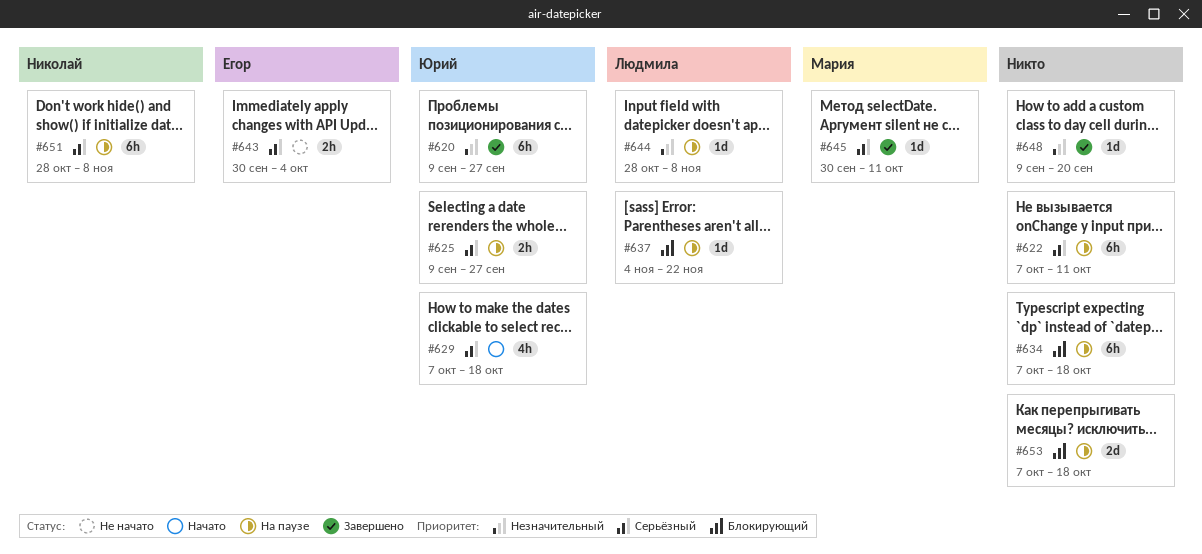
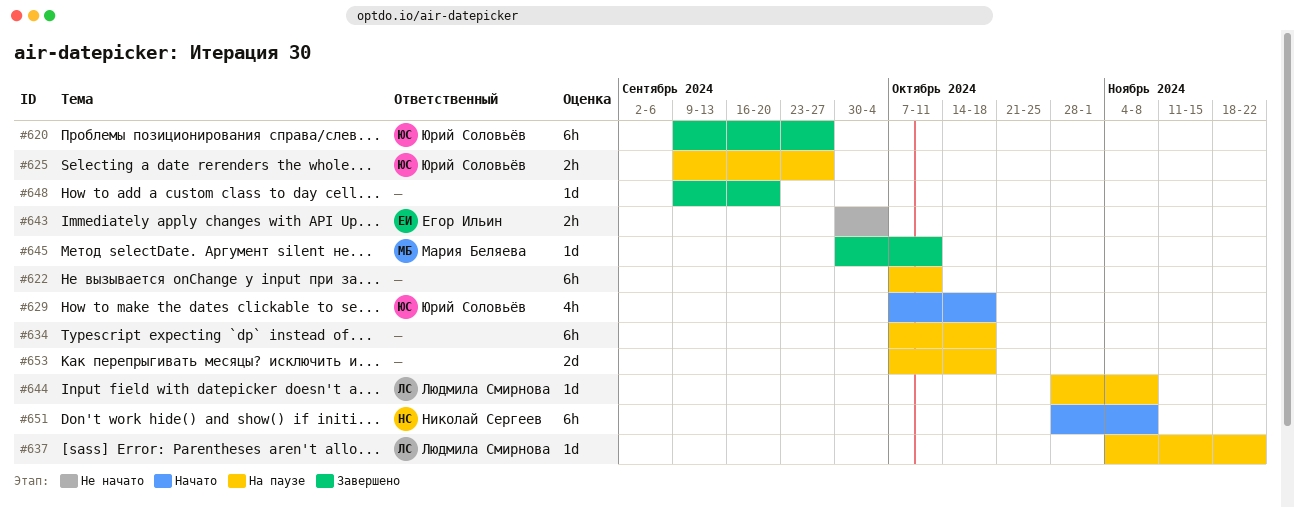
#651, status: На паузе -> Начато

